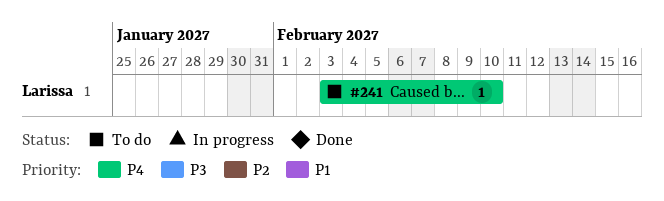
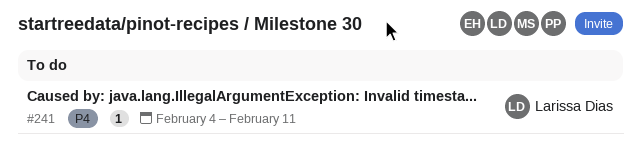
#241, start: Feb 3 -> Feb 4
#241, due: Feb 10 -> Feb 11

